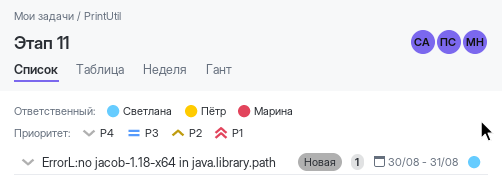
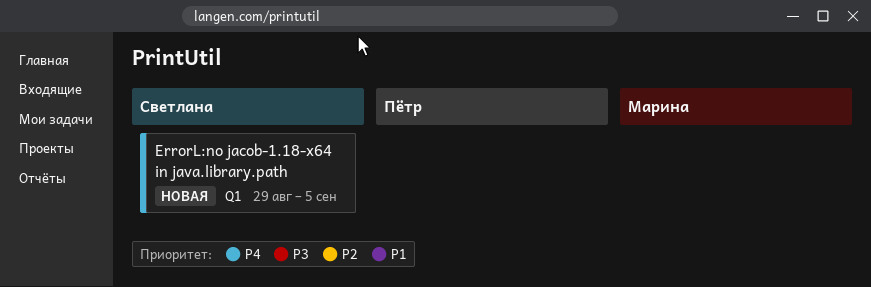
ErrorL:no jacob-1.18-x64 in java.library.path, start: Aug 30 -> Aug 29
ErrorL:no jacob-1.18-x64 in java.library.path, due: Aug 31 -> Sep 5

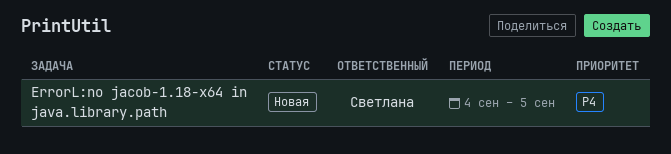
ErrorL:no jacob-1.18-x64 in java.library.path, start: Aug 29 -> Sep 4

